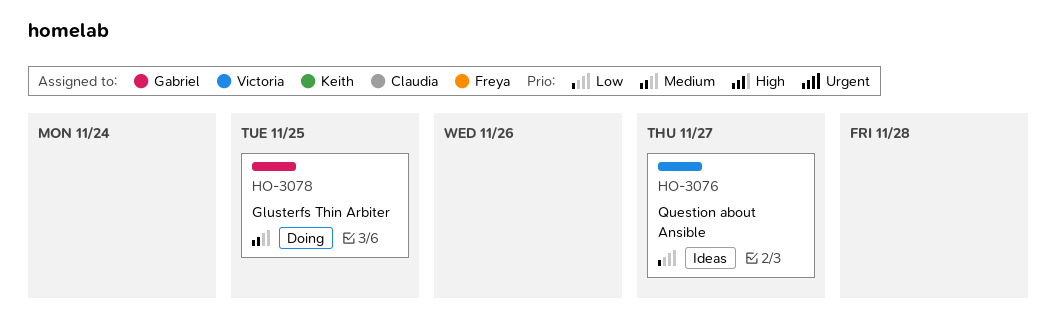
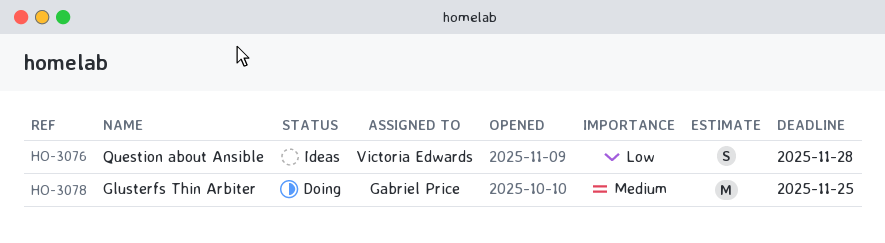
HO-3076, due: Nov 27 -> Nov 28

